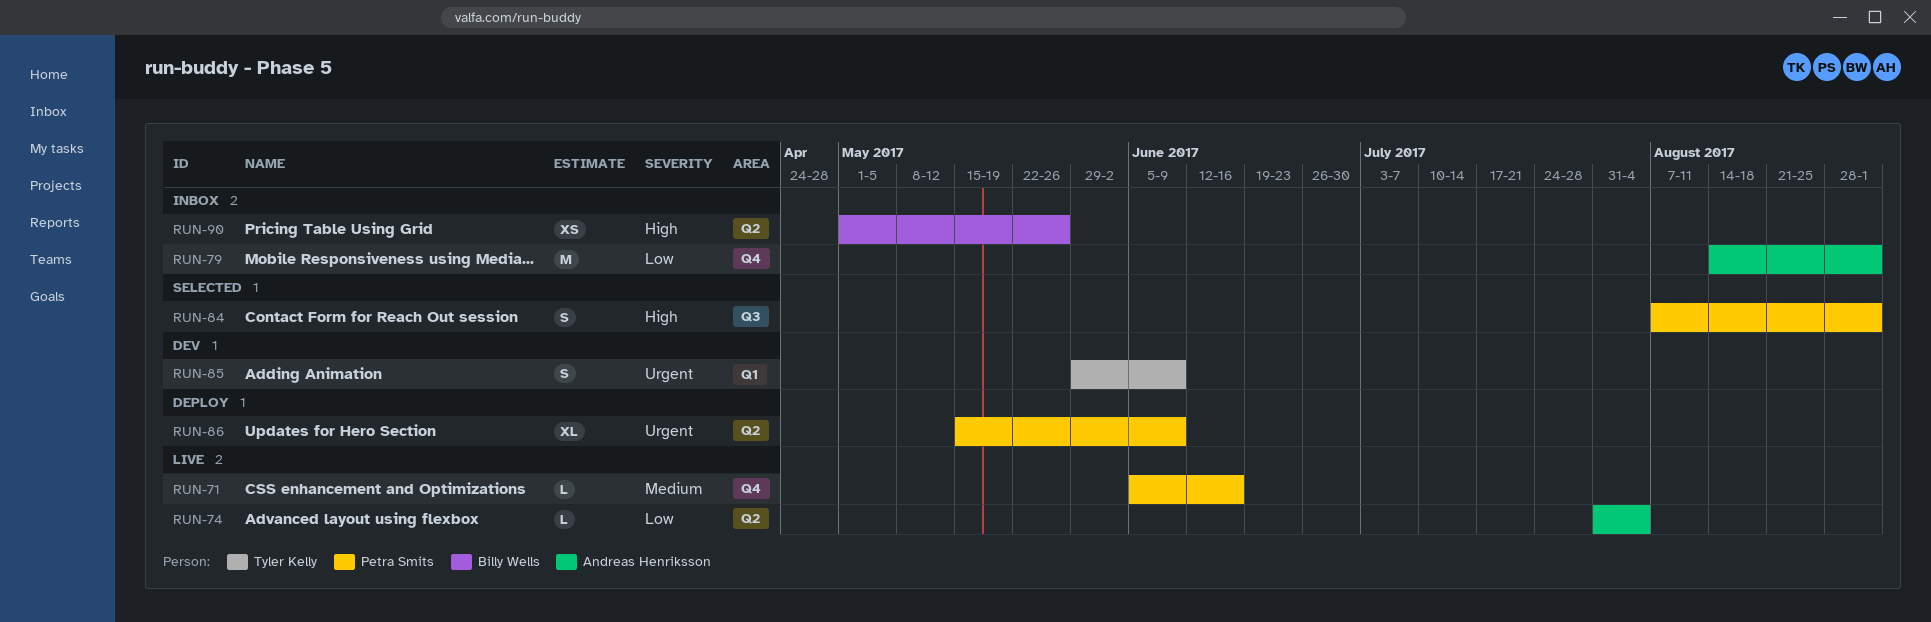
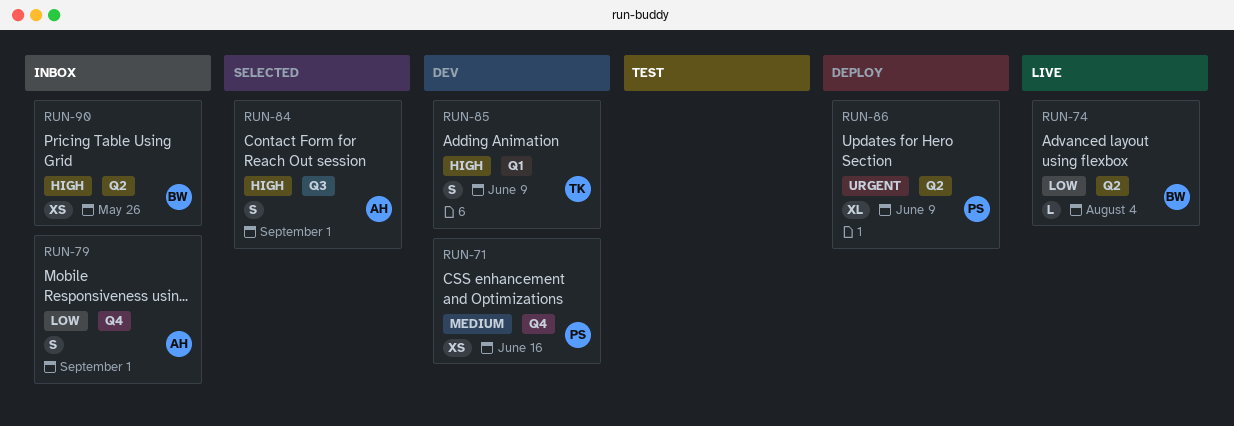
RUN-71, status: Live -> Dev
RUN-71, estimate: L -> XS
RUN-74, owner: Andreas Henriksson -> Billy Wells
RUN-79, estimate: M -> S
RUN-84, owner: Petra Smits -> Andreas Henriksson
RUN-85, priority: Urgent -> High

